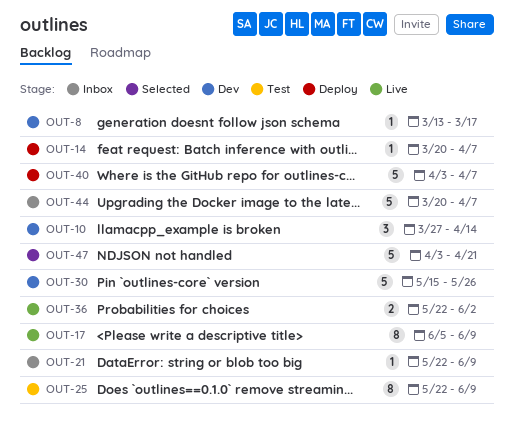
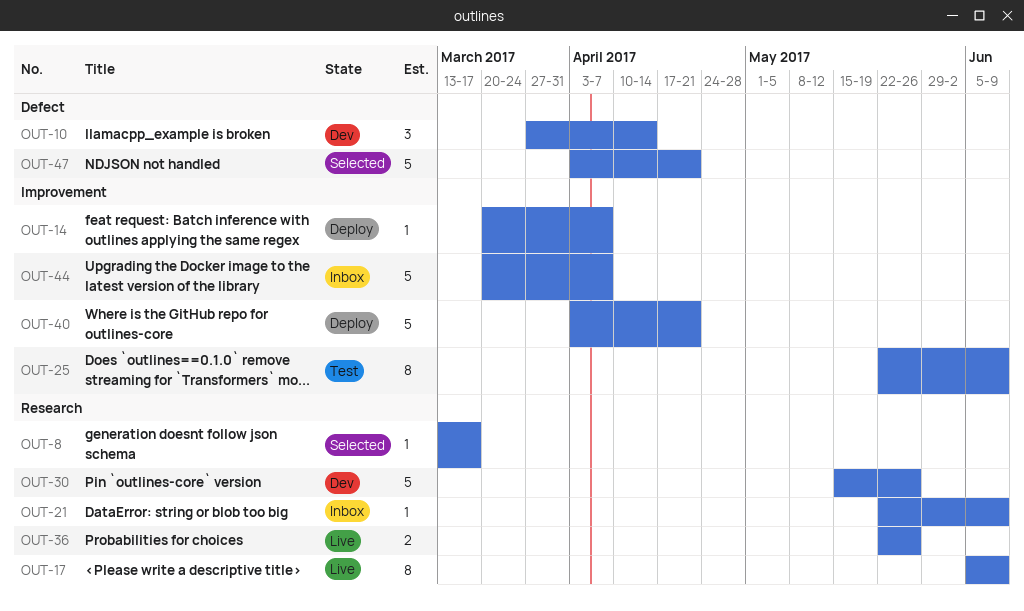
OUT-8, status: Dev -> Selected
OUT-36, due: Jun 2 -> May 26
OUT-40, due: Apr 7 -> Apr 21

